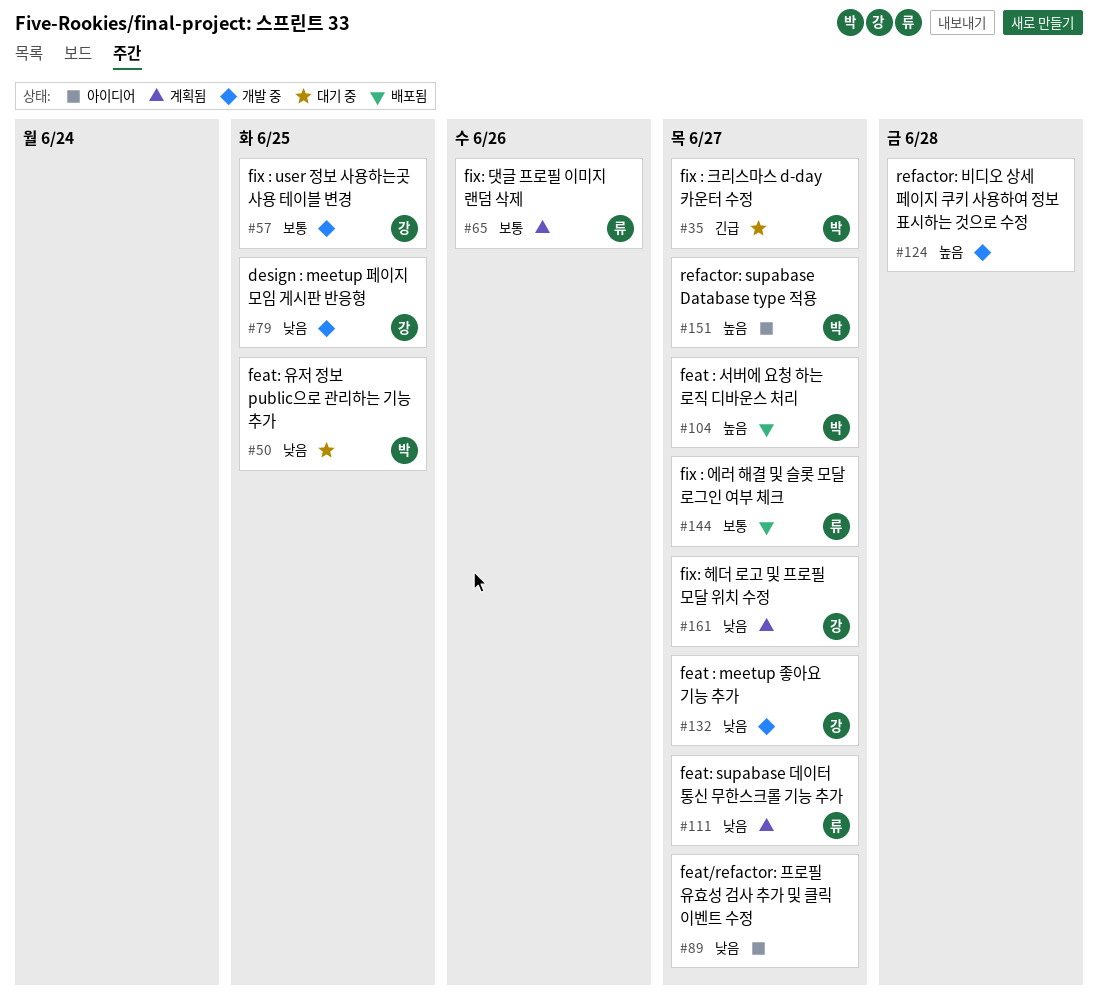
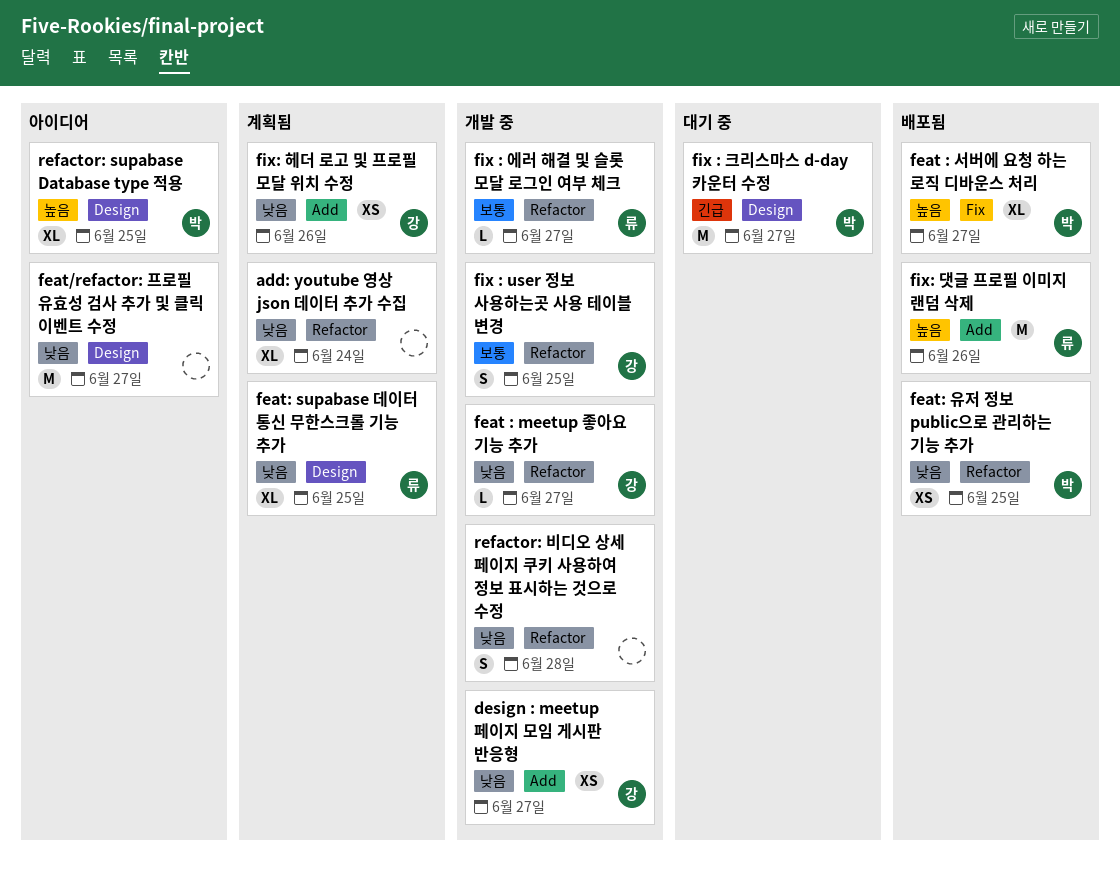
add: youtube 영상 json 데이터 추가 수집: none -> present
design : meetup 페이지 모임 게시판 반응형, due: Jun 25 -> Jun 27
feat: supabase 데이터 통신 무한스크롤 기능 추가, due: Jun 27 -> Jun 25
feat: 유저 정보 public으로 관리하는 기능 추가, status: 대기 중 -> 배포됨
fix : 에러 해결 및 슬롯 모달 로그인 여부 체크, status: 배포됨 -> 개발 중
fix: 댓글 프로필 이미지 랜덤 삭제, status: 계획됨 -> 배포됨
fix: 댓글 프로필 이미지 랜덤 삭제, priority: 보통 -> 높음
fix: 헤더 로고 및 프로필 모달 위치 수정, due: Jun 27 -> Jun 26
refactor: supabase Database type 적용, due: Jun 27 -> Jun 25
refactor: 비디오 상세 페이지 쿠키 사용하여 정보 표시하는 것으로 수정, priority: 높음 -> 낮음

